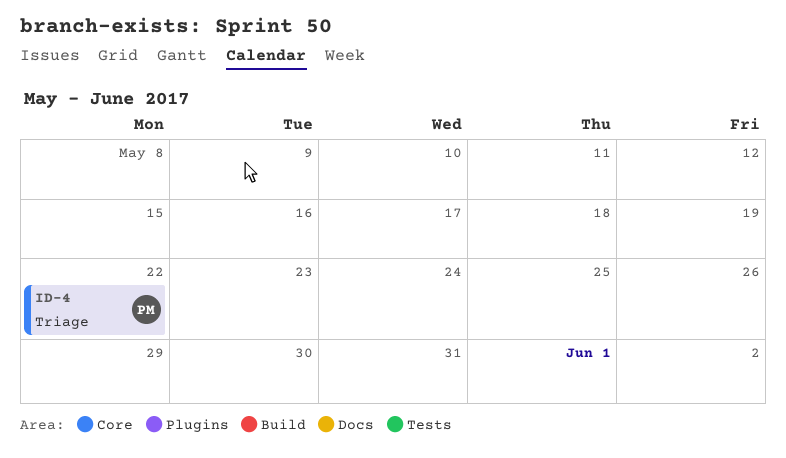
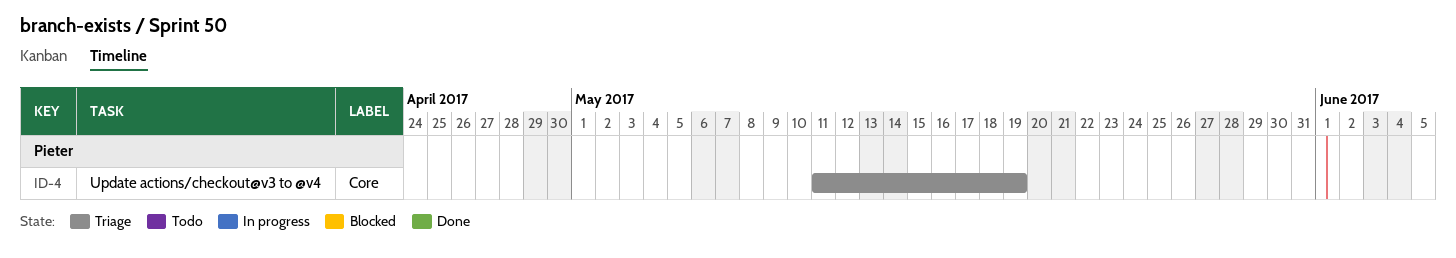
ID-4, due: May 22 -> May 19

